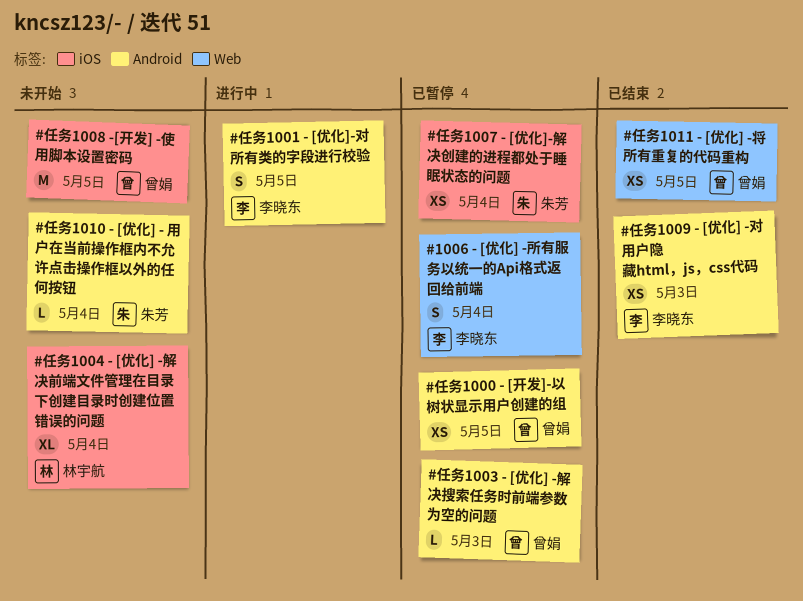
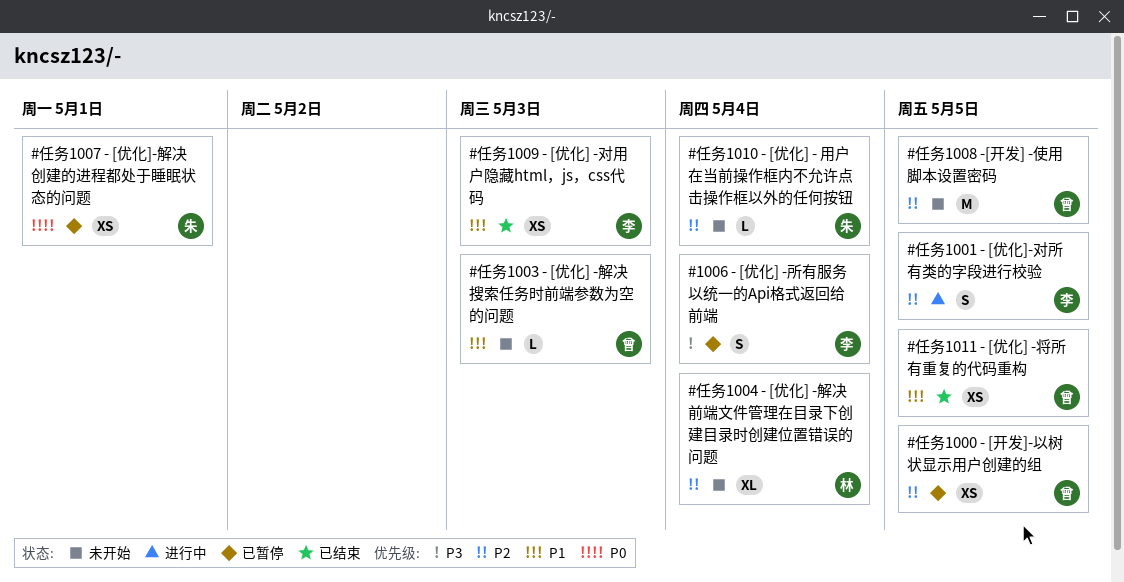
#任务1003 - [优化] -解决搜索任务时前端参数为空的问题, status: 已暂停 -> 未开始
#任务1007 - [优化]-解决创建的进程都处于睡眠状态的问题, due: May 4 -> May 1

